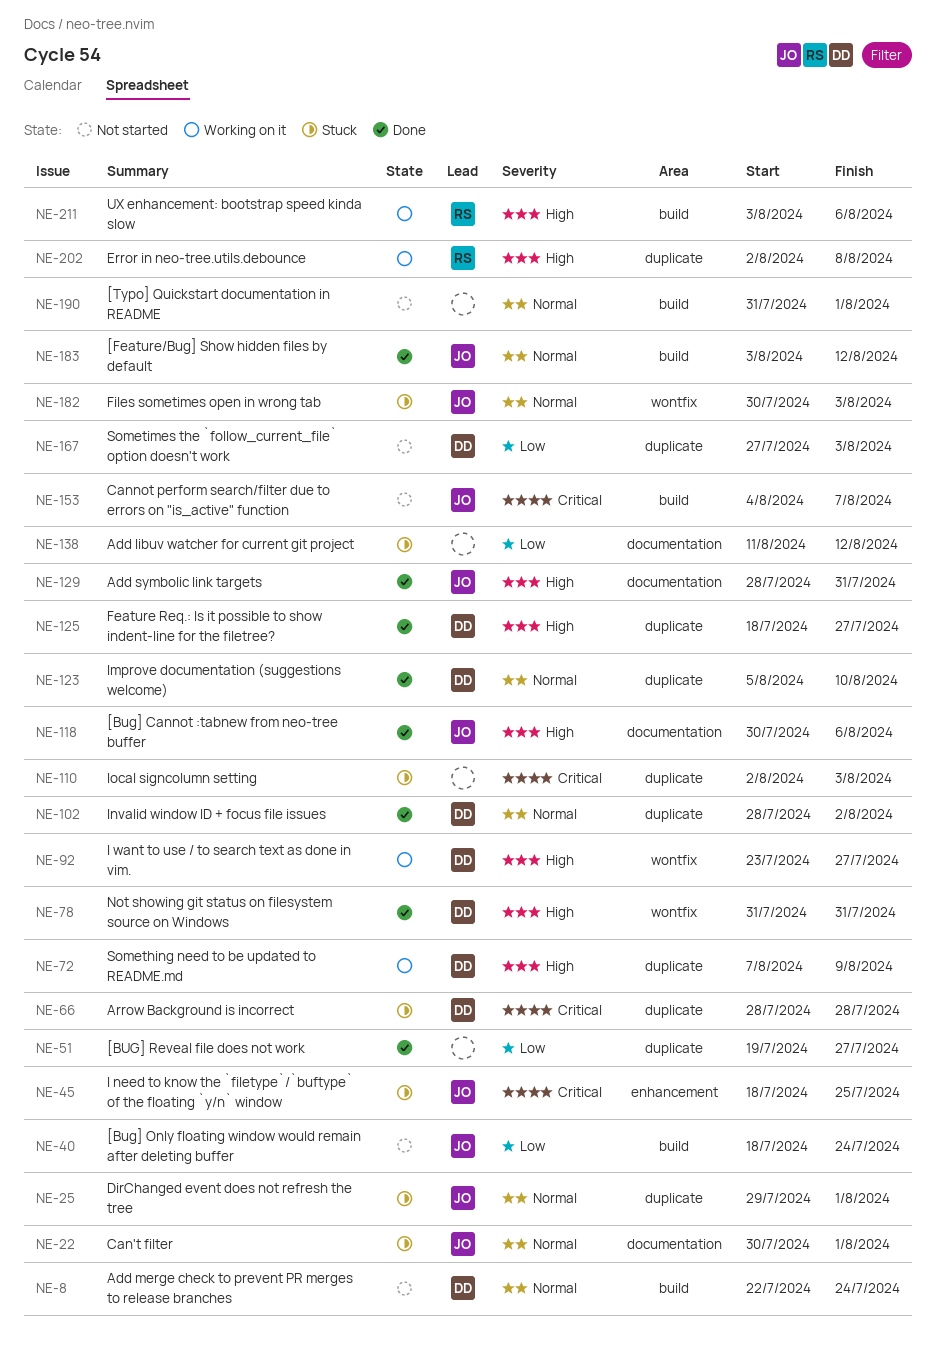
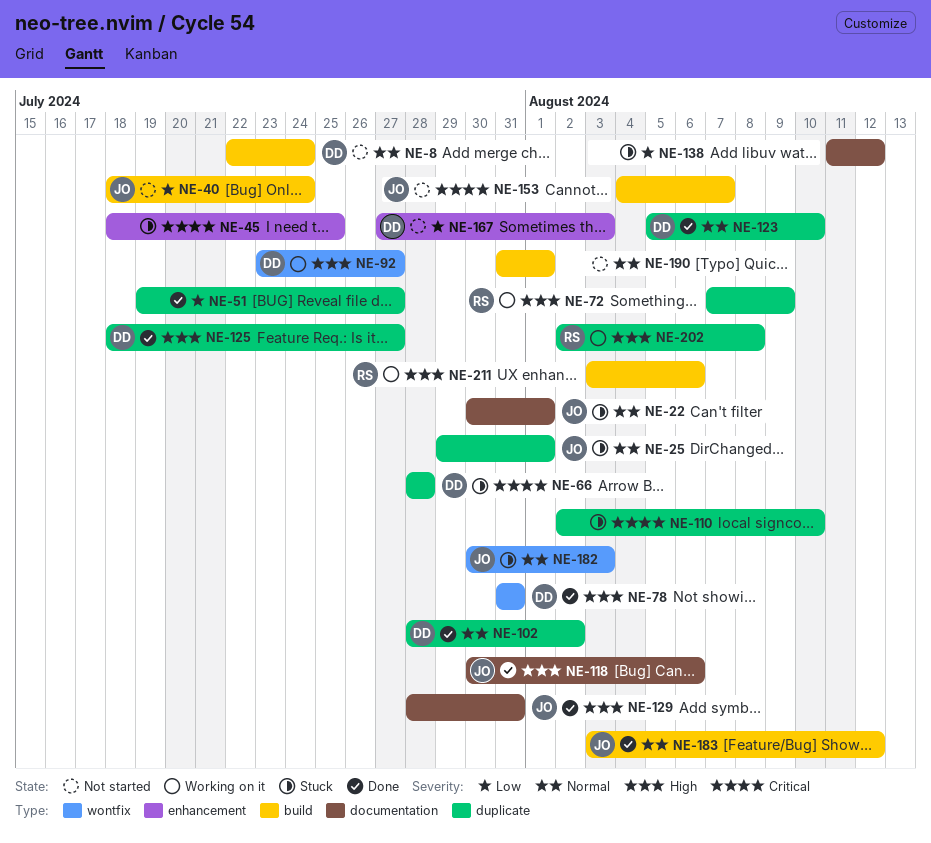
NE-45, owner: JO -> none
NE-72, owner: DD -> RS
NE-110, due: Aug 3 -> Aug 10
NE-167, label: duplicate -> enhancement

